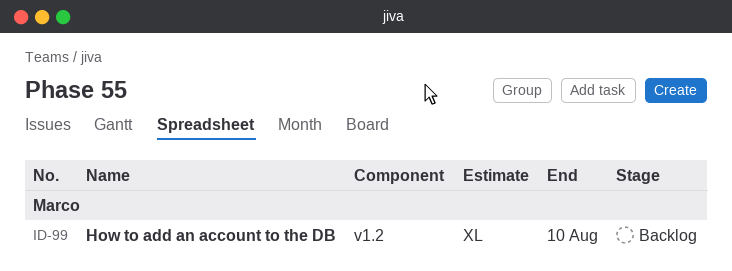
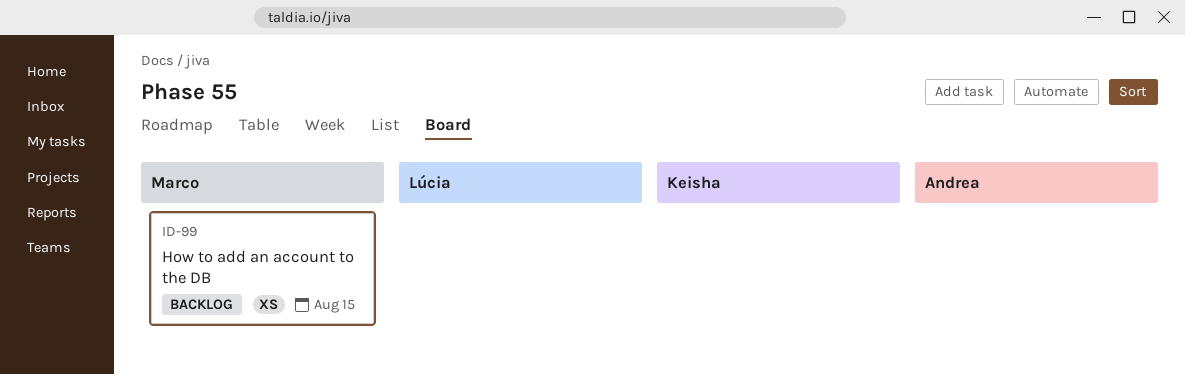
ID-99, estimate: XL -> XS
ID-99, due: Aug 10 -> Aug 15

